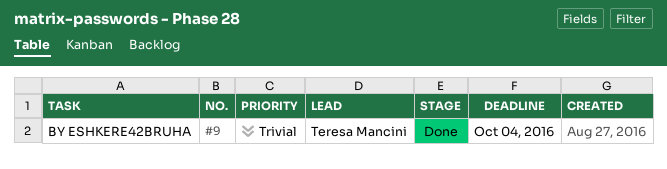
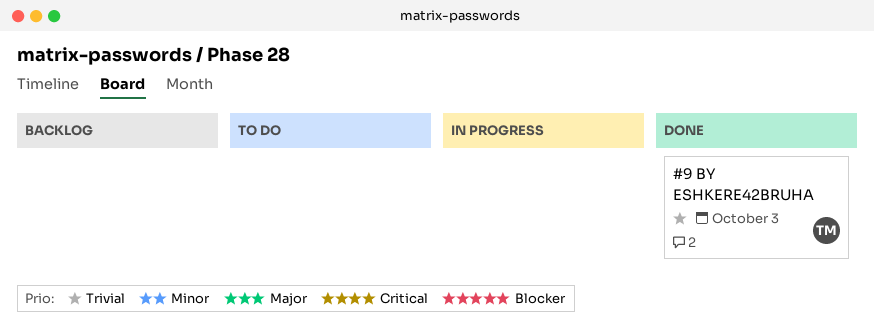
#9, due: Oct 4 -> Oct 3

